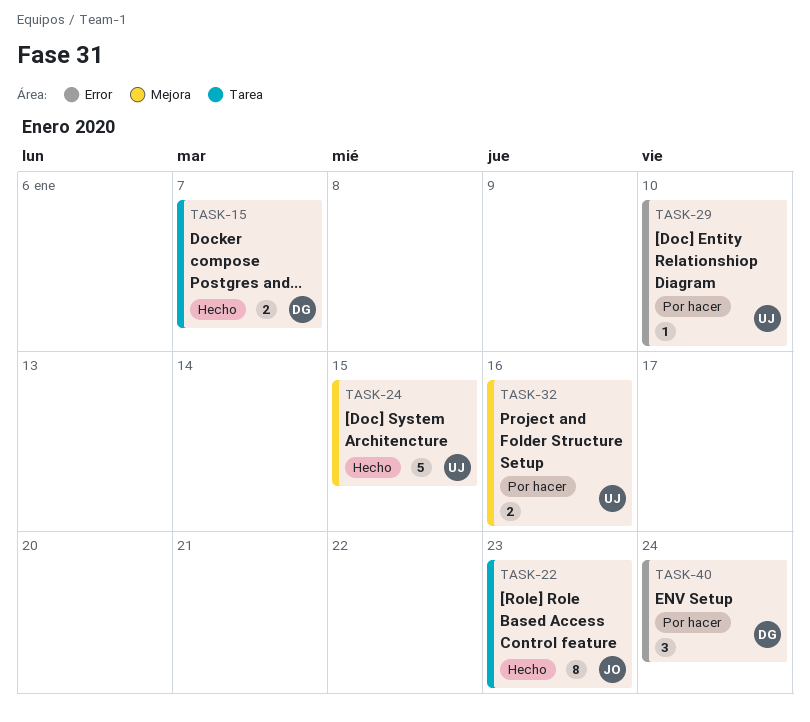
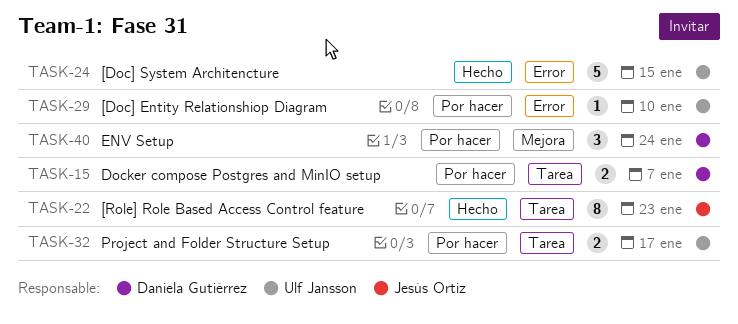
TASK-15, status: Hecho -> Por hacer
TASK-24, label: Mejora -> Error
TASK-32, label: Mejora -> Tarea
TASK-32, due: Jan 16 -> Jan 17
TASK-40, label: Error -> Mejora

